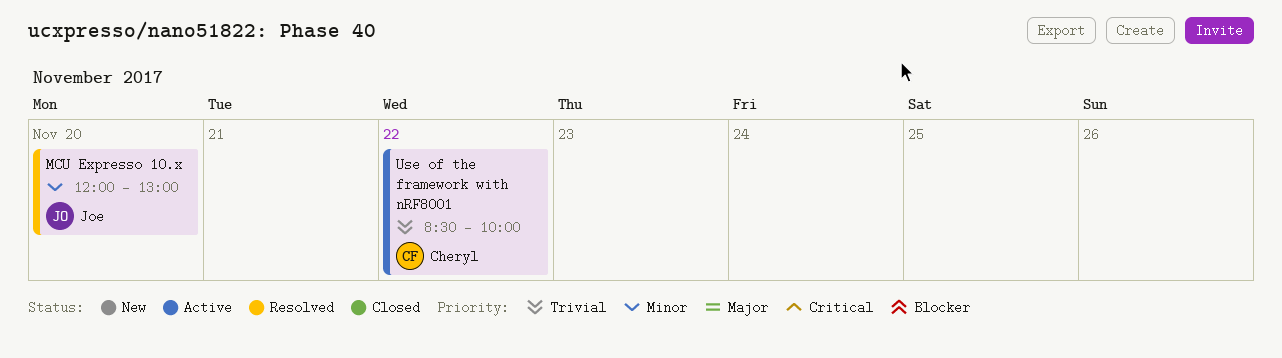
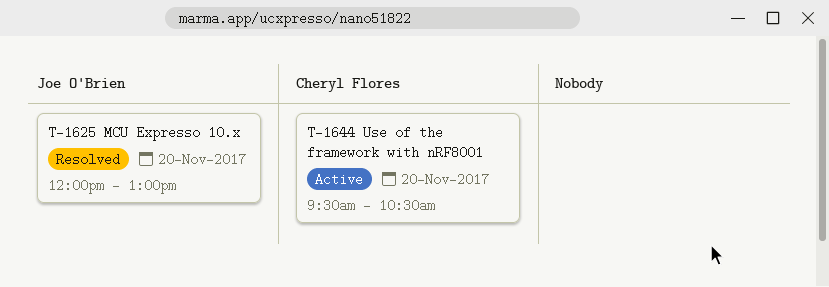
Use of the framework with nRF8001, day: Nov 22 -> Nov 20
Use of the framework with nRF8001, begins: 08:30 -> 09:30
Use of the framework with nRF8001, ends: 10:00 -> 10:30

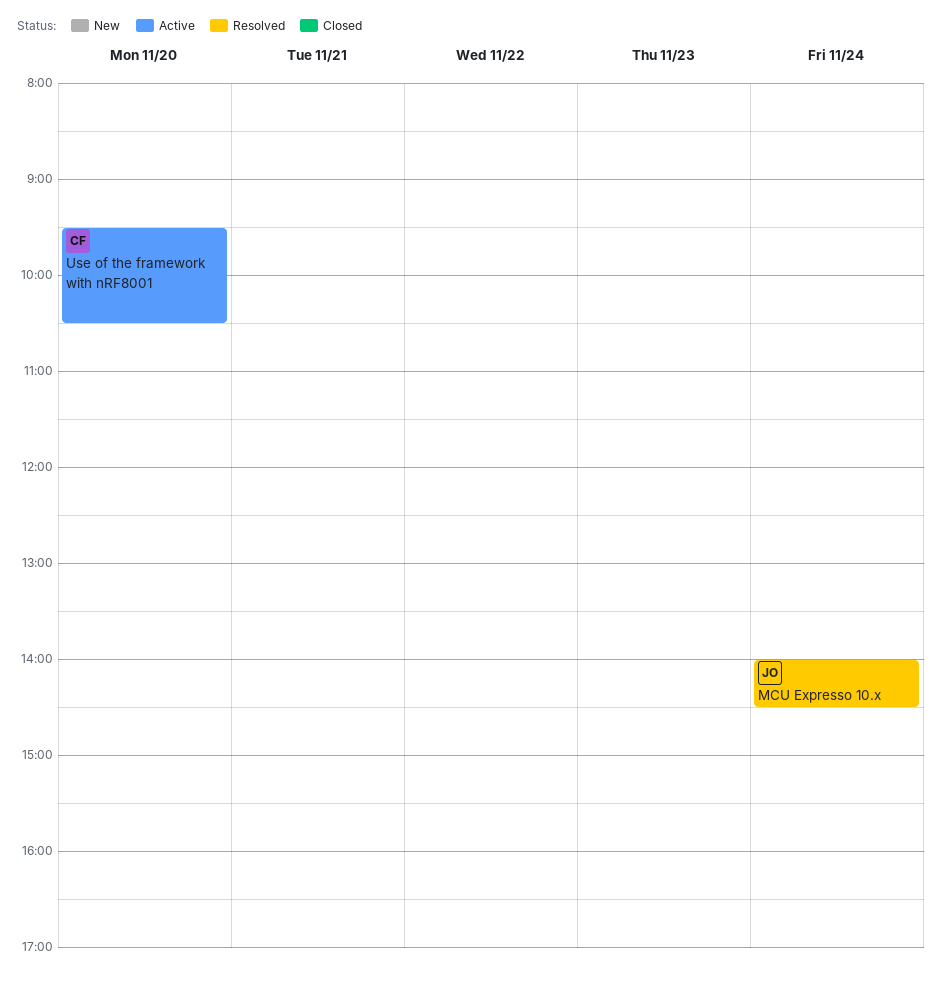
MCU Expresso 10.x, day: Nov 20 -> Nov 24
MCU Expresso 10.x, begins: 12:00 -> 14:00
MCU Expresso 10.x, ends: 13:00 -> 14:30

